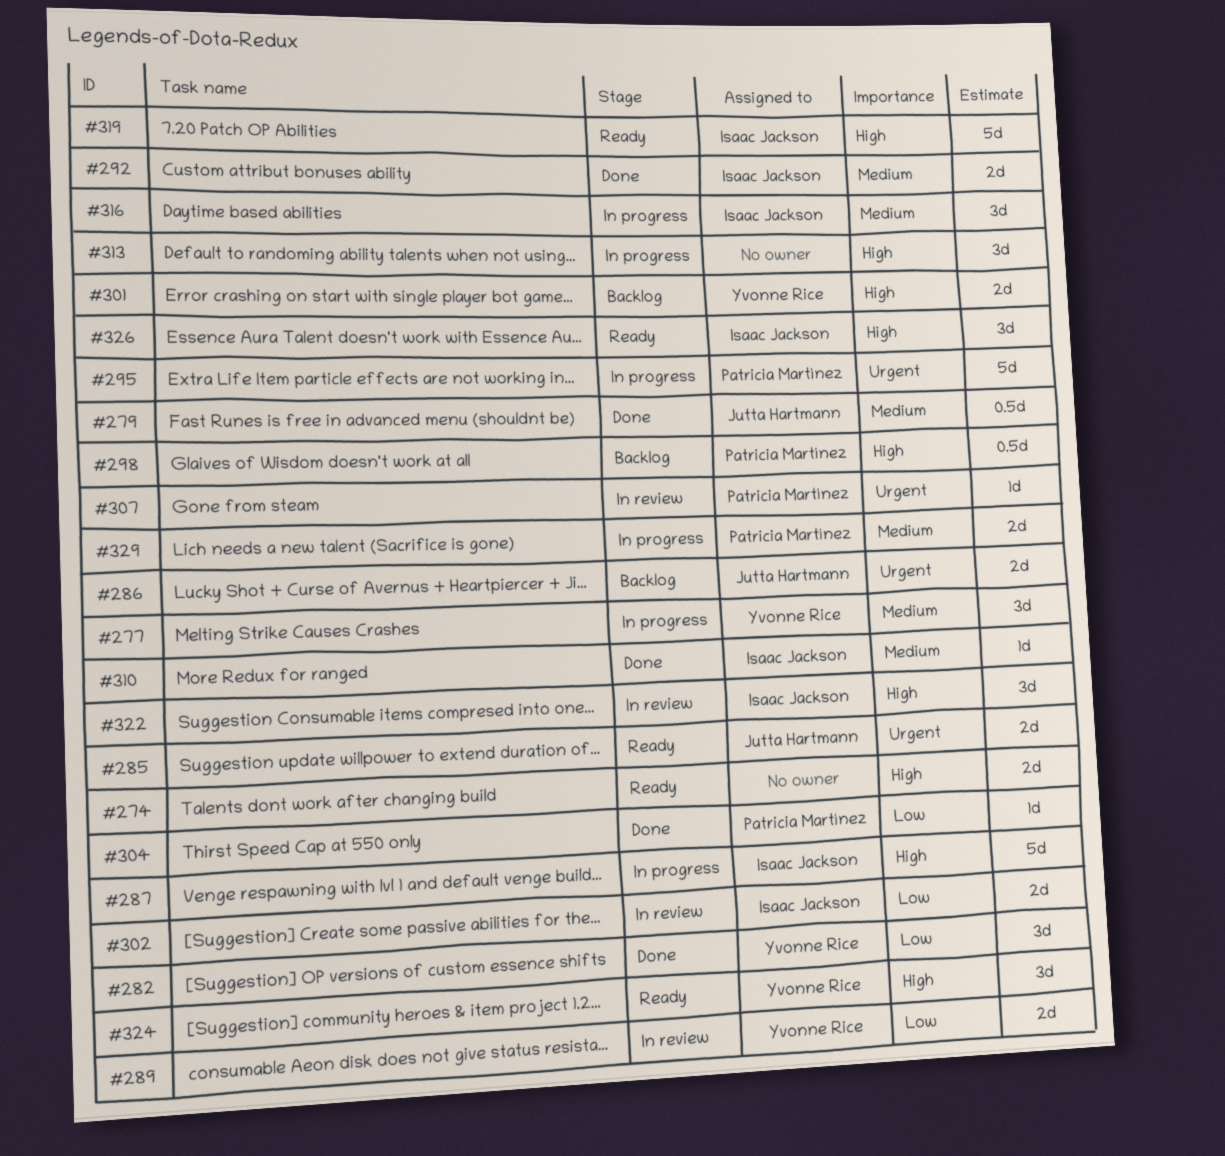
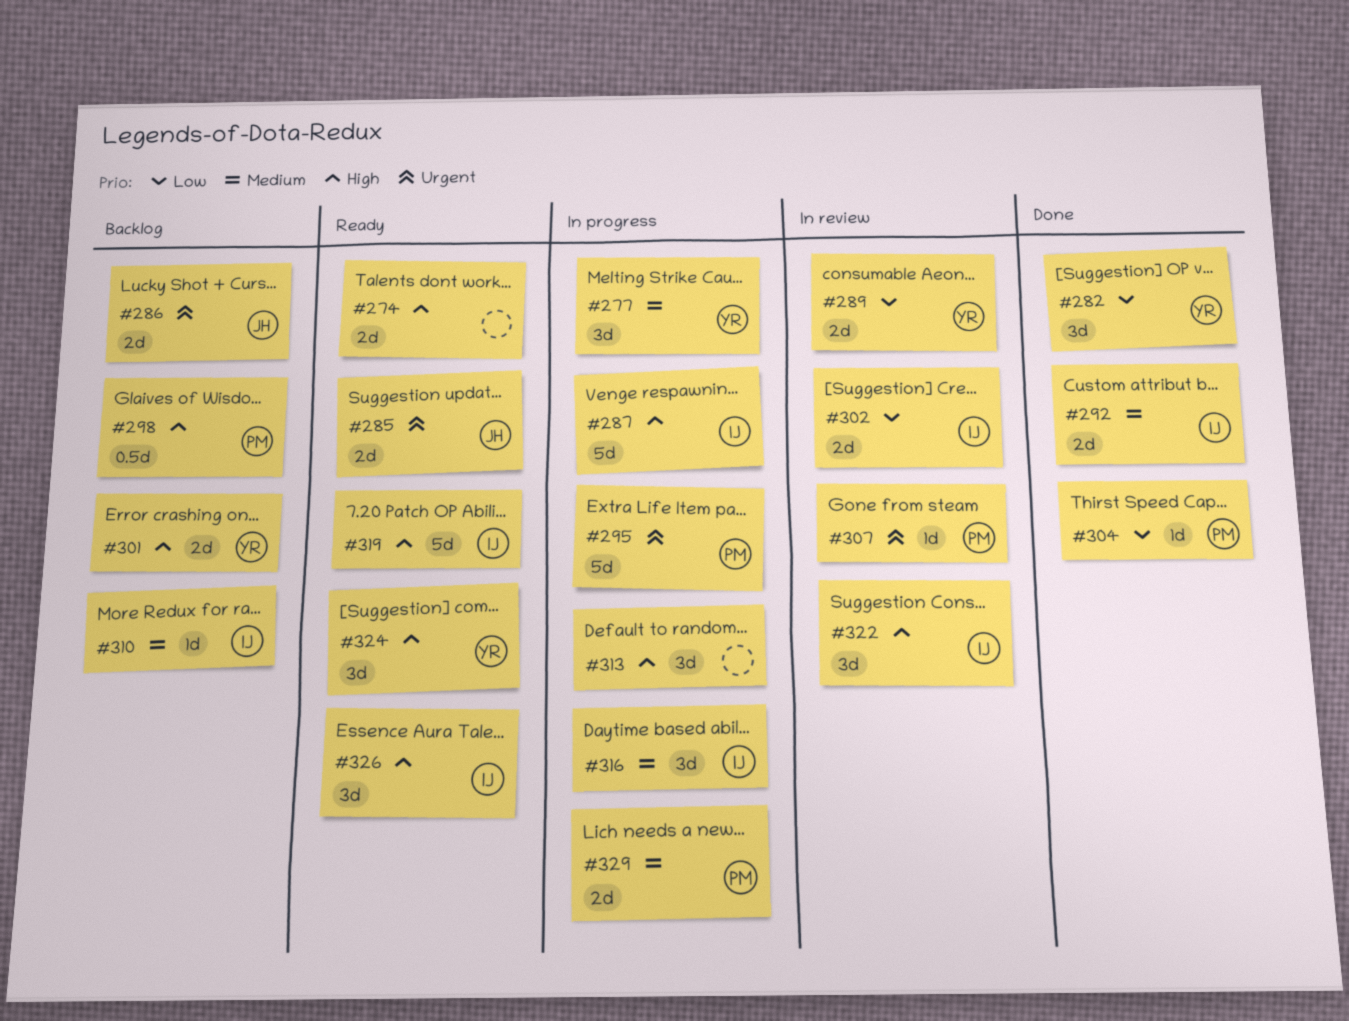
#279: present -> none
#310, status: Done -> Backlog

